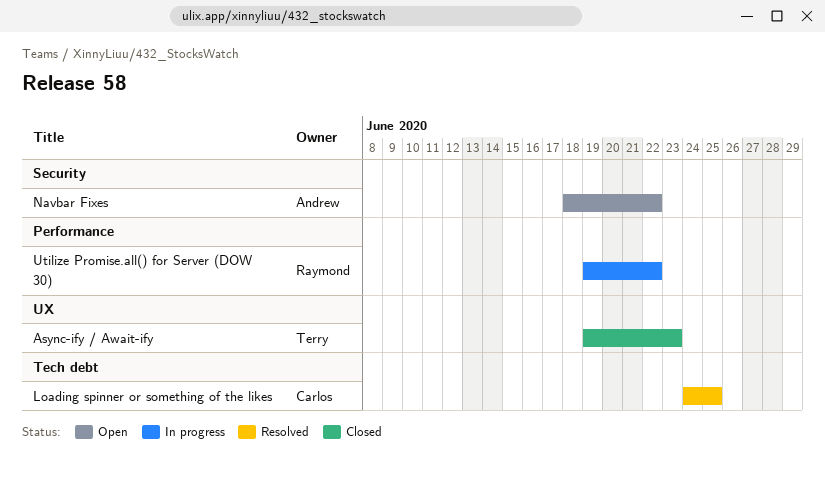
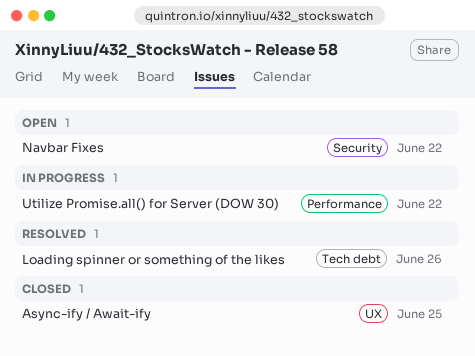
Async-ify / Await-ify, due: Jun 23 -> Jun 25
Loading spinner or something of the likes, due: Jun 25 -> Jun 26

